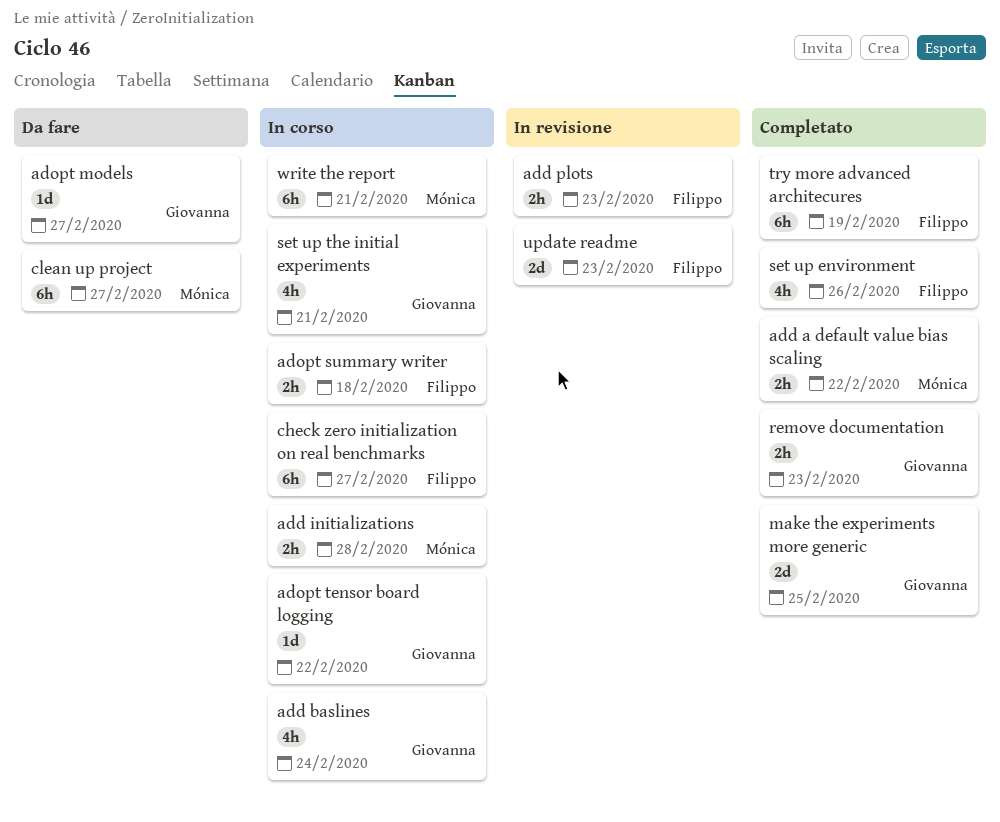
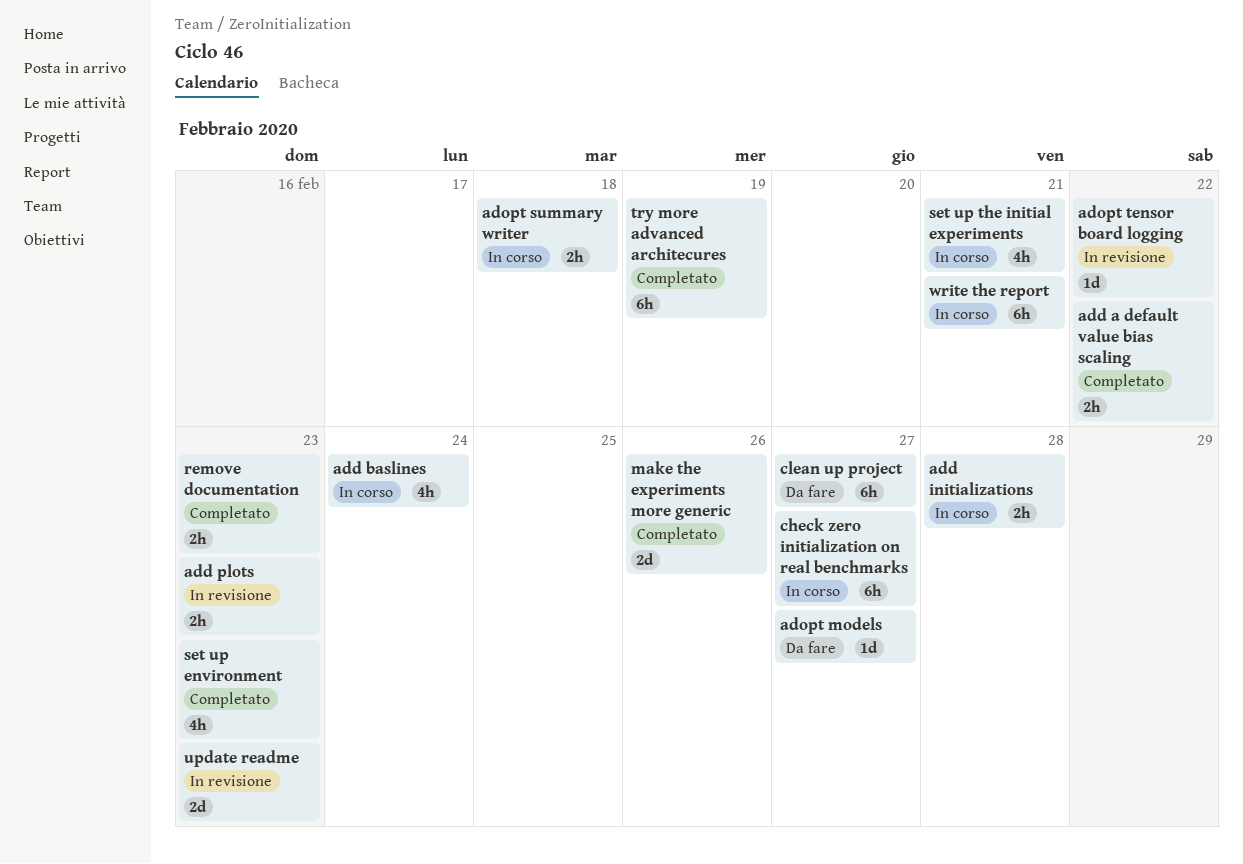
adopt tensor board logging, status: In corso -> In revisione
make the experiments more generic, due: Feb 25 -> Feb 26
set up environment, due: Feb 26 -> Feb 23

